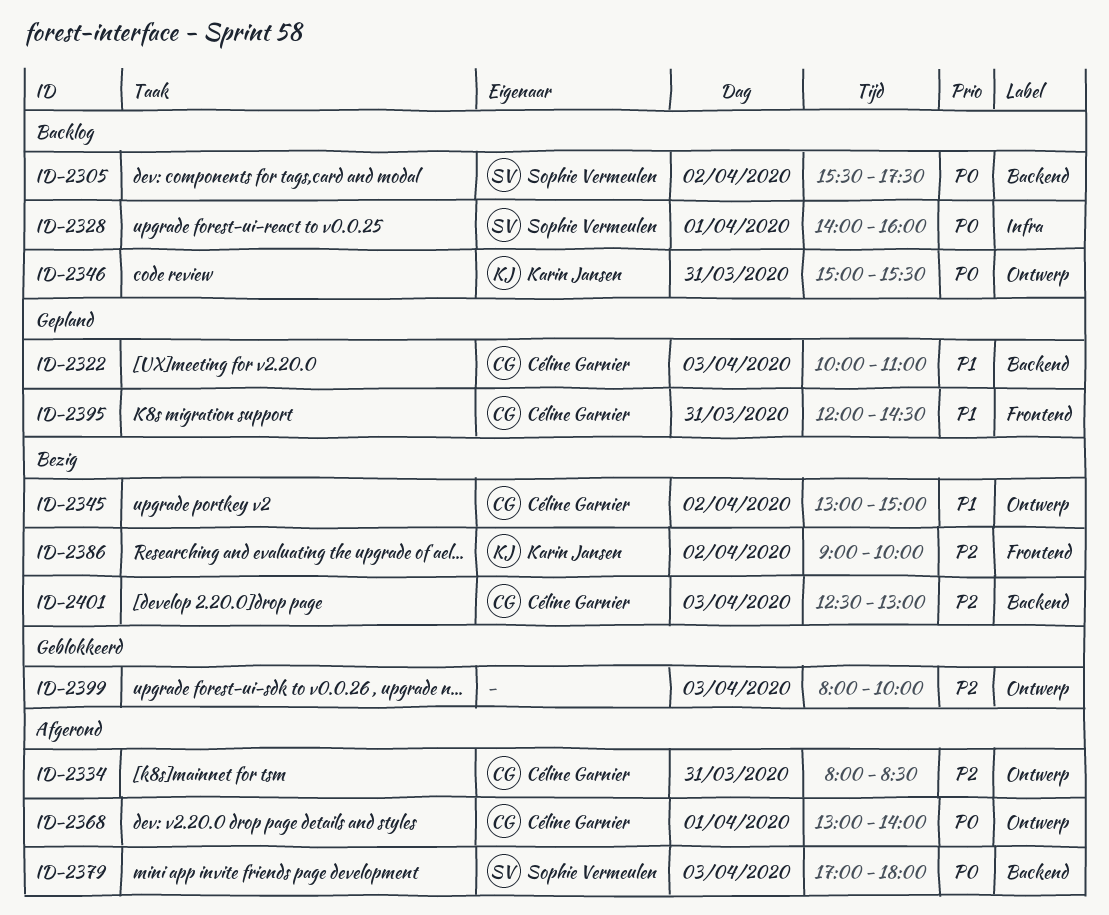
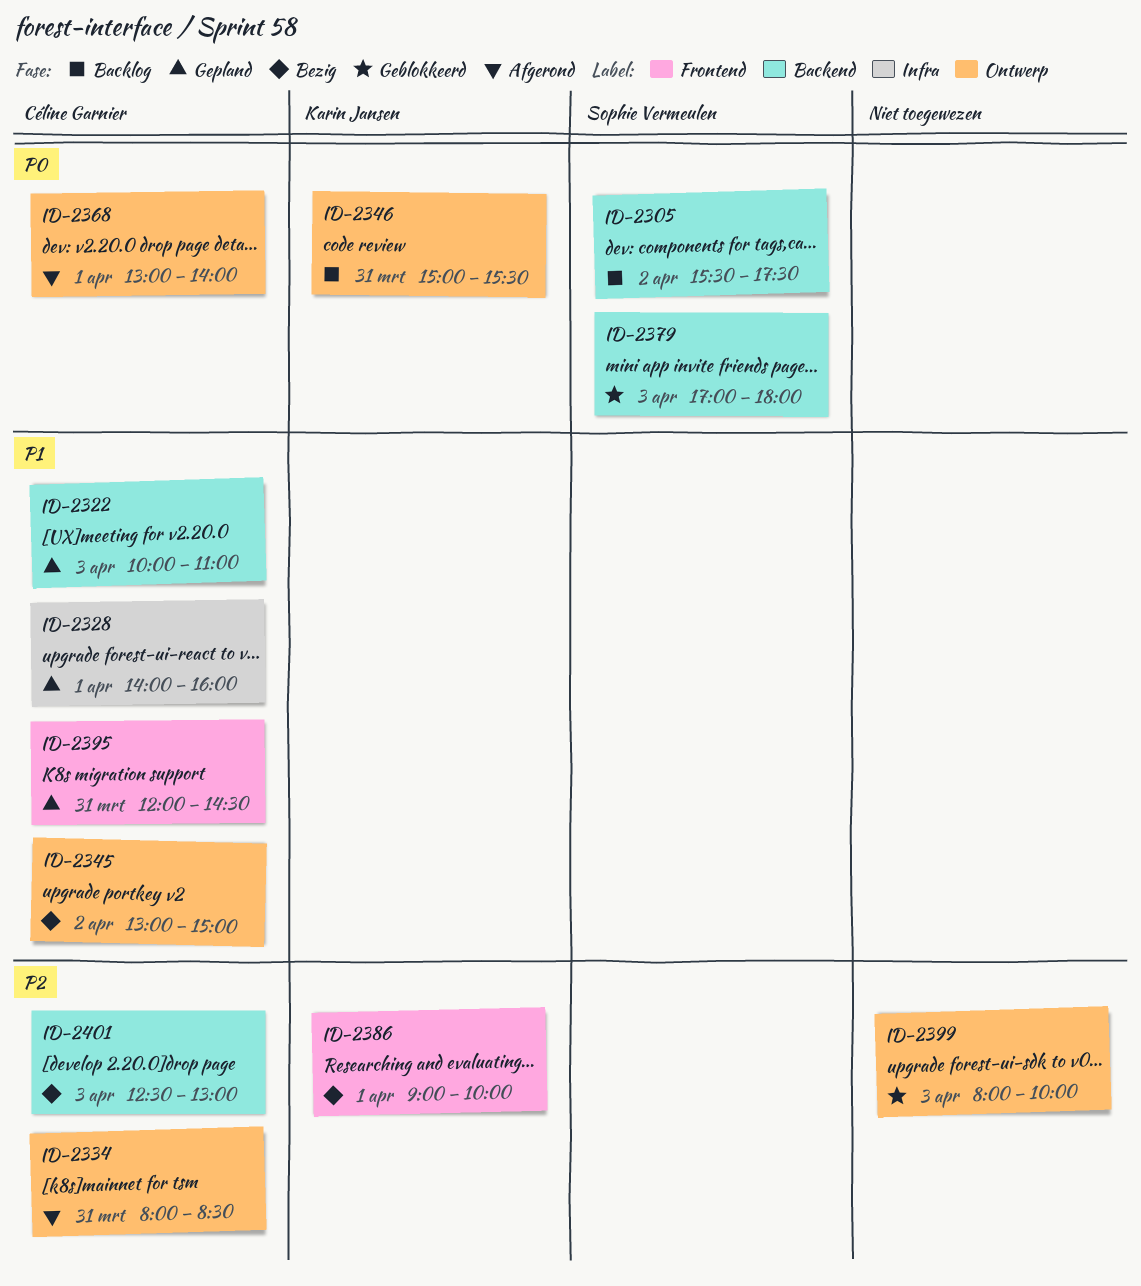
ID-2328, status: Backlog -> Gepland
ID-2328, owner: Sophie Vermeulen -> Céline Garnier
ID-2328, priority: P0 -> P1
ID-2379, status: Afgerond -> Geblokkeerd
ID-2386, day: Apr 2 -> Apr 1

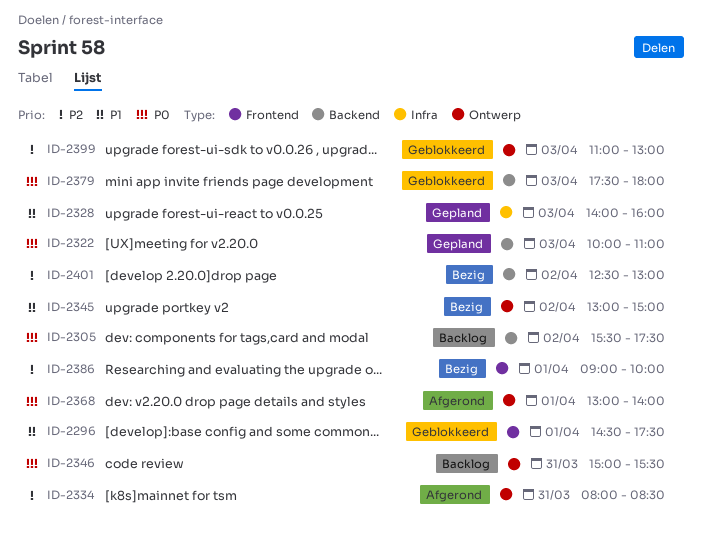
ID-2296: none -> present
ID-2322, priority: P1 -> P0
ID-2328, day: Apr 1 -> Apr 3
ID-2379, begins: 17:00 -> 17:30
ID-2395: present -> none
ID-2399, begins: 08:00 -> 11:00
ID-2399, ends: 10:00 -> 13:00
ID-2401, day: Apr 3 -> Apr 2

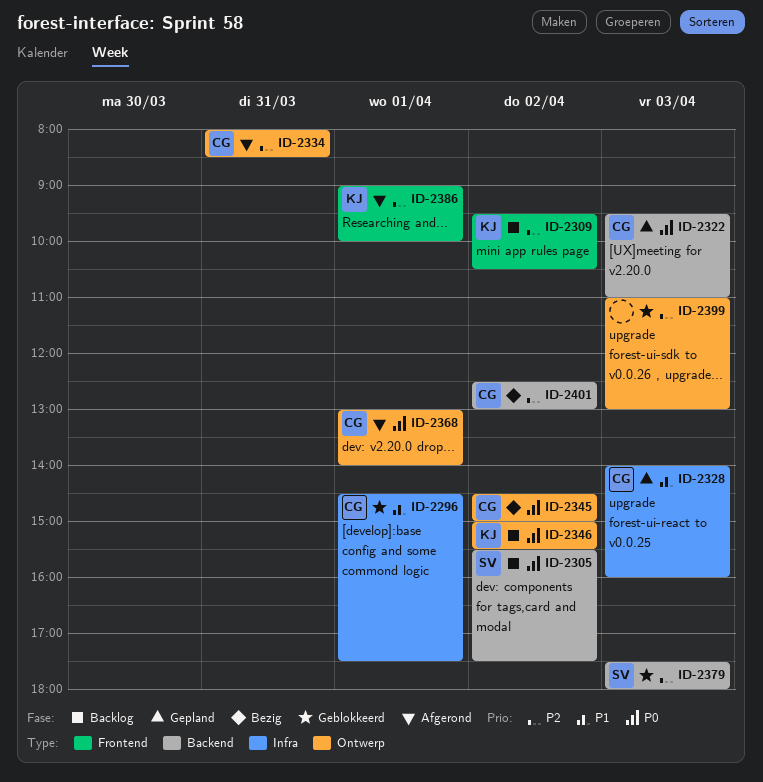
ID-2296, label: Frontend -> Infra
ID-2309: none -> present
ID-2322, begins: 10:00 -> 09:30
ID-2345, priority: P1 -> P0
ID-2345, begins: 13:00 -> 14:30
ID-2346, day: Mar 31 -> Apr 2
ID-2379, priority: P0 -> P2
ID-2386, status: Bezig -> Afgerond

